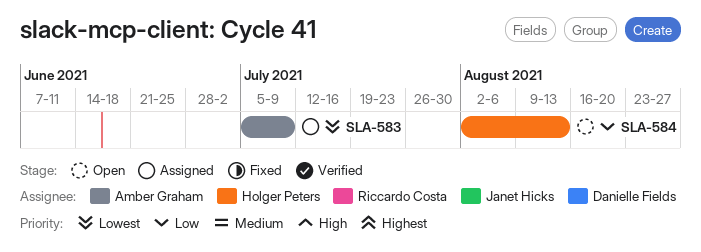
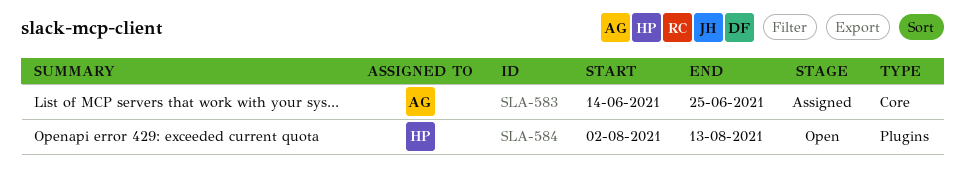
SLA-583, start: Jul 5 -> Jun 14
SLA-583, due: Jul 9 -> Jun 25

